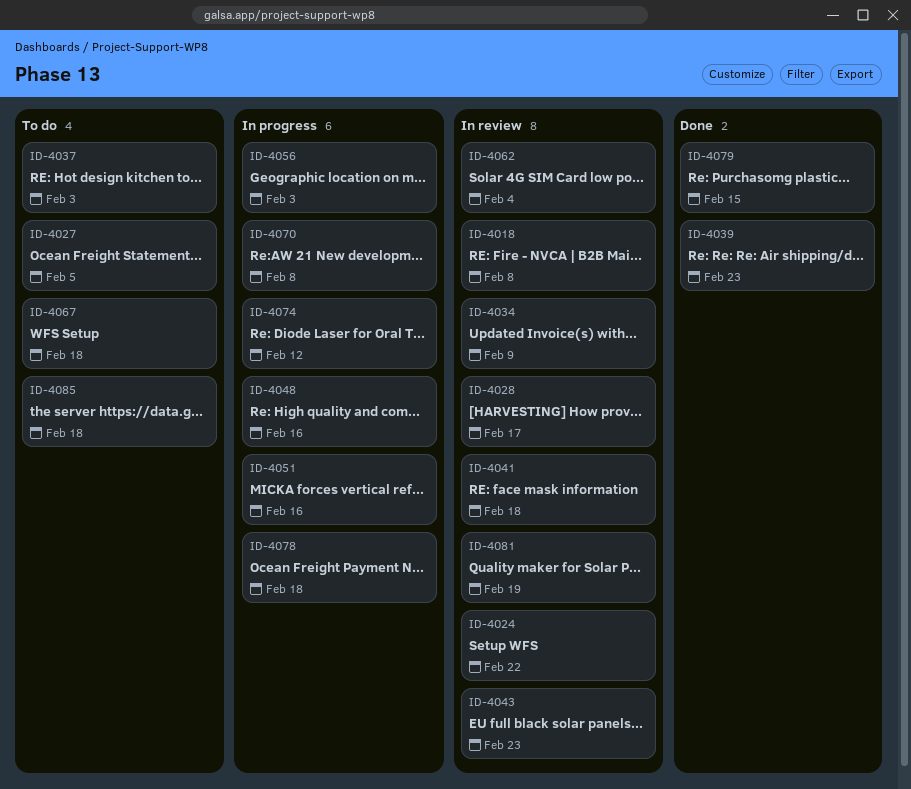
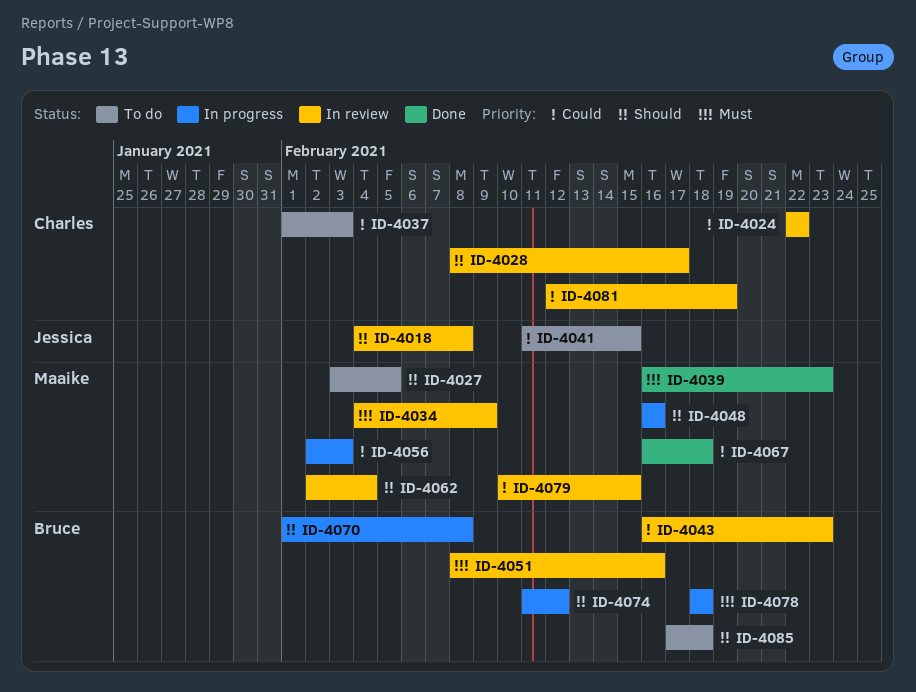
ID-4041, status: In review -> To do
ID-4041, due: Feb 18 -> Feb 15
ID-4051, status: In progress -> In review
ID-4067, status: To do -> Done
ID-4079, status: Done -> In review

